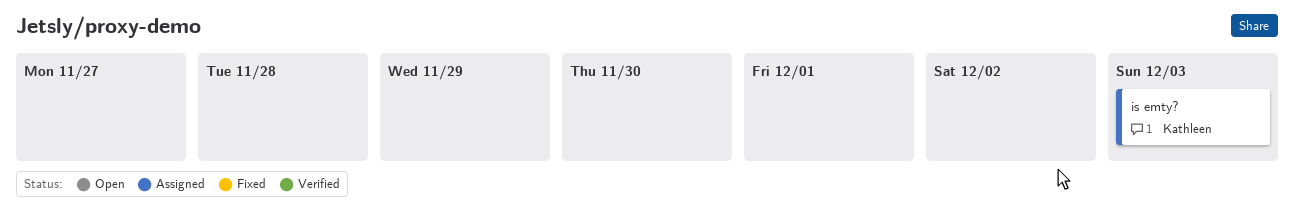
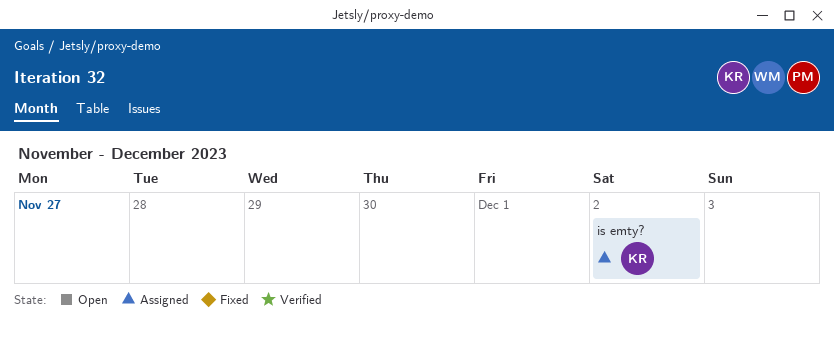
is emty?, due: Dec 3 -> Dec 2

